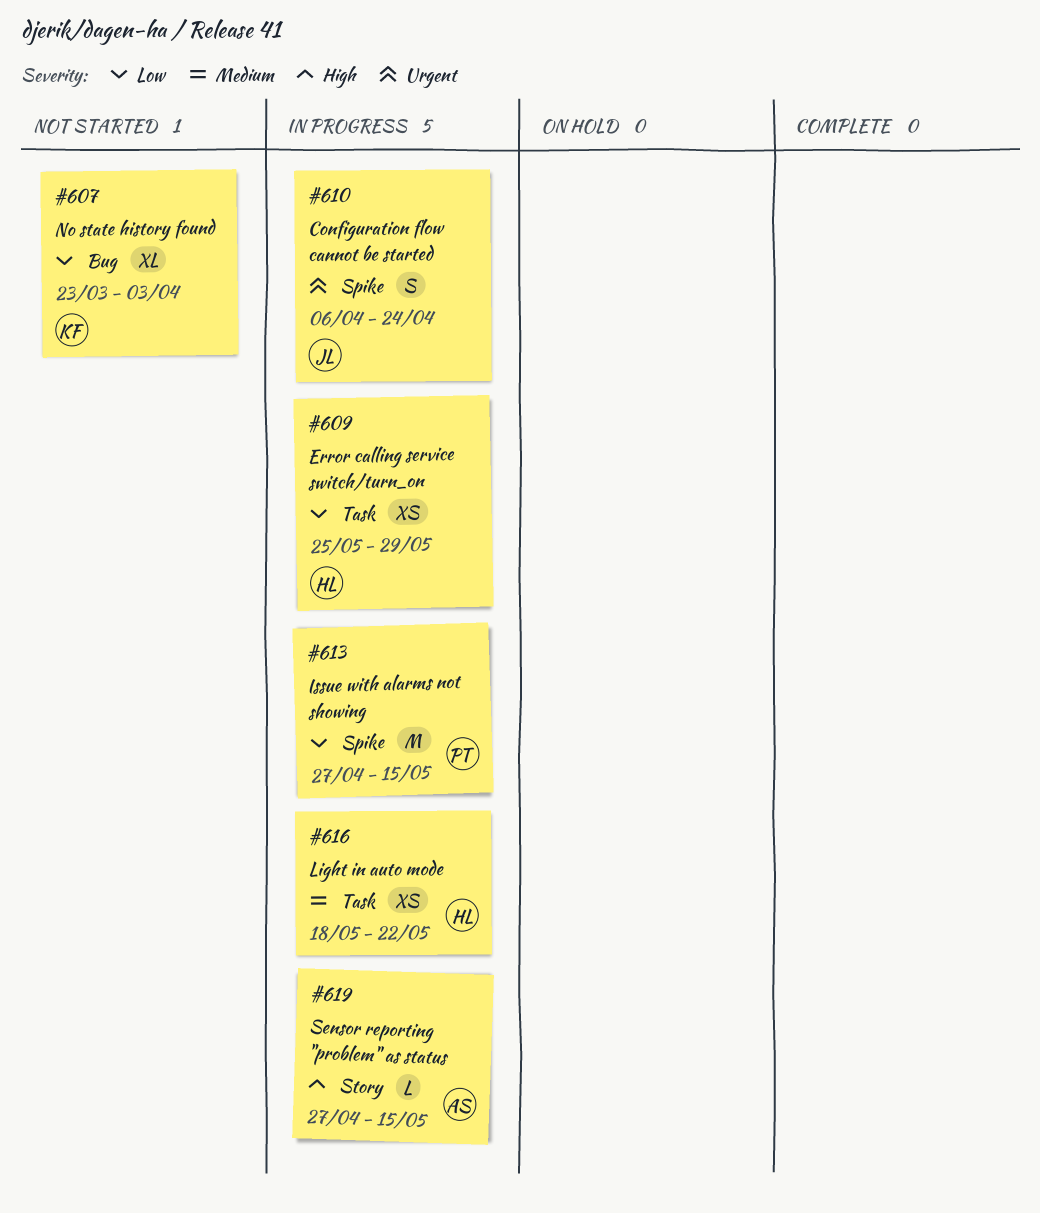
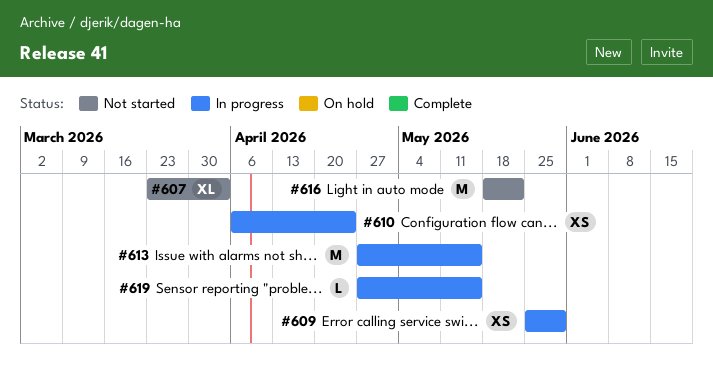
#610, estimate: S -> XS
#616, status: In progress -> Not started
#616, estimate: XS -> M

